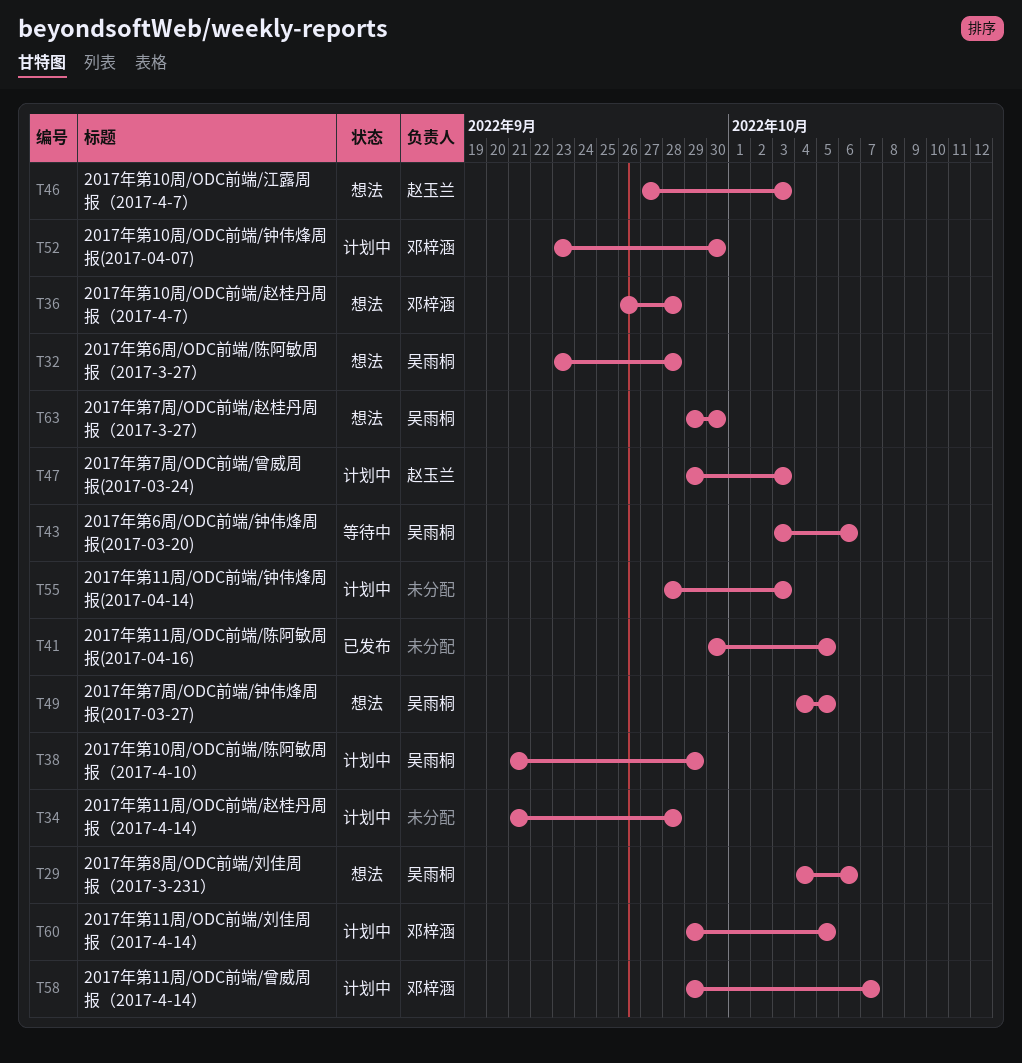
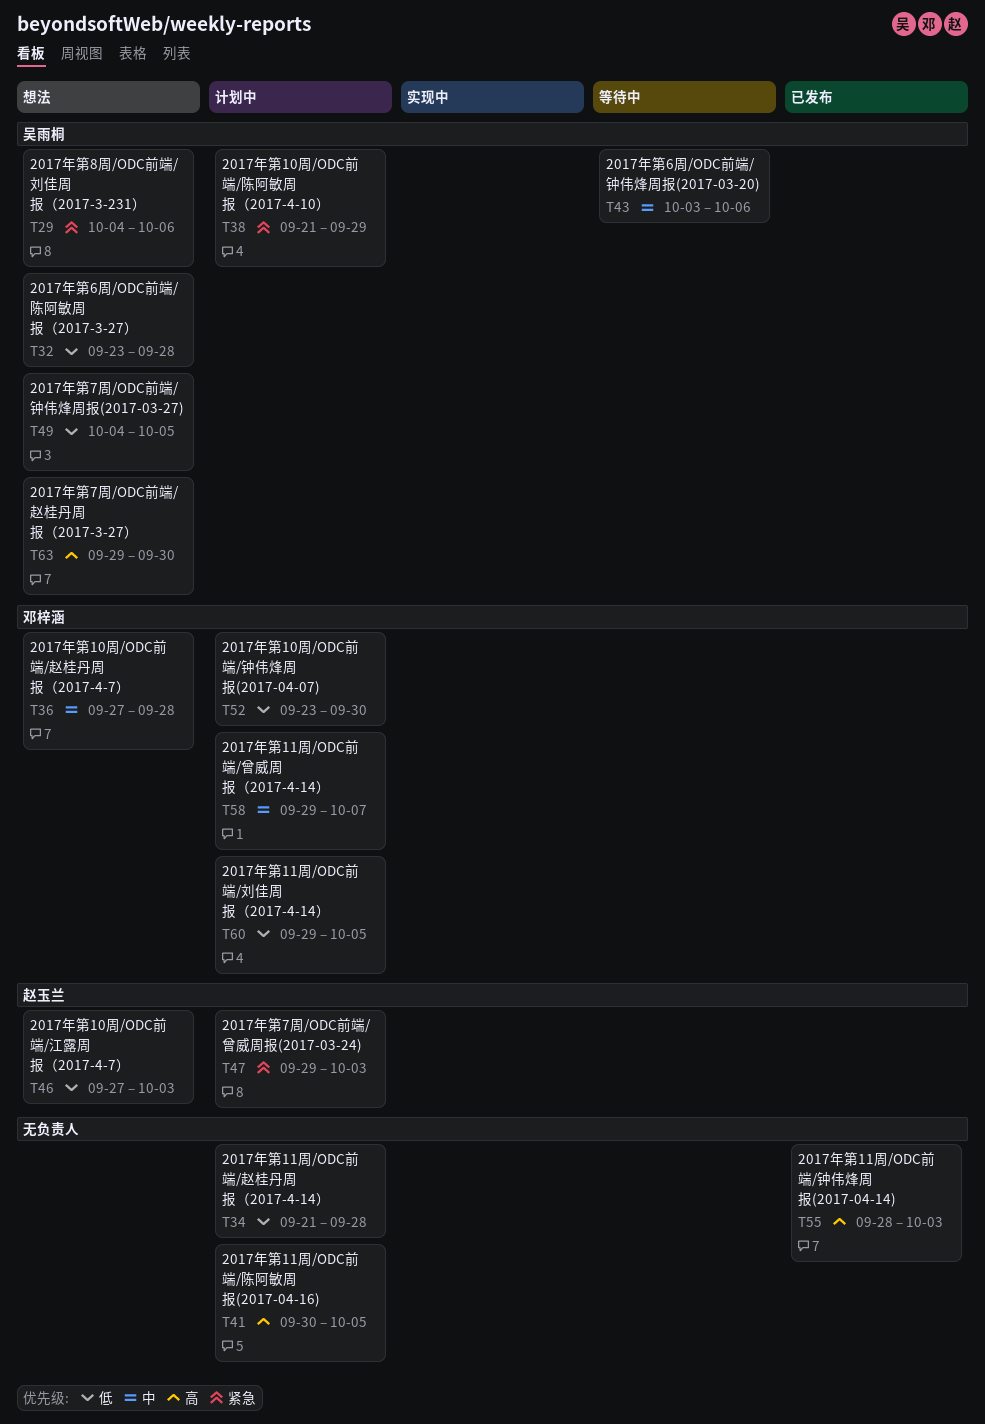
T36, start: Sep 26 -> Sep 27
T41, status: 已发布 -> 计划中
T55, status: 计划中 -> 已发布

